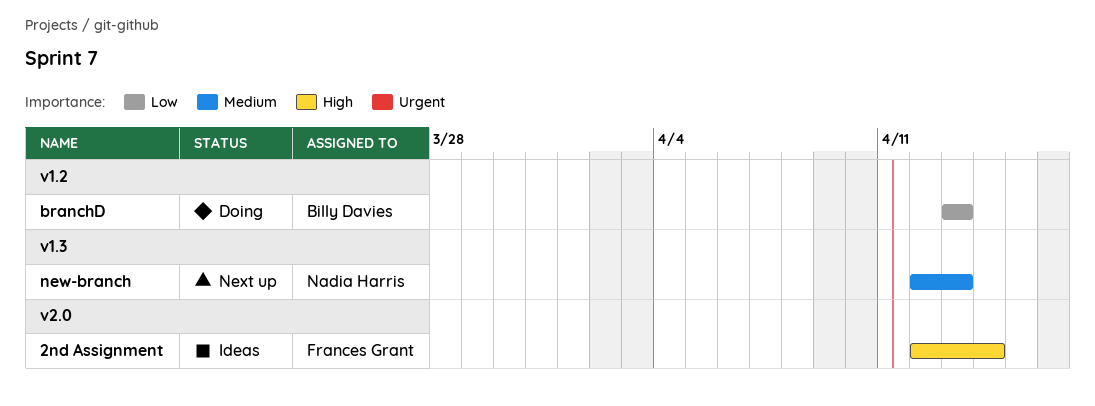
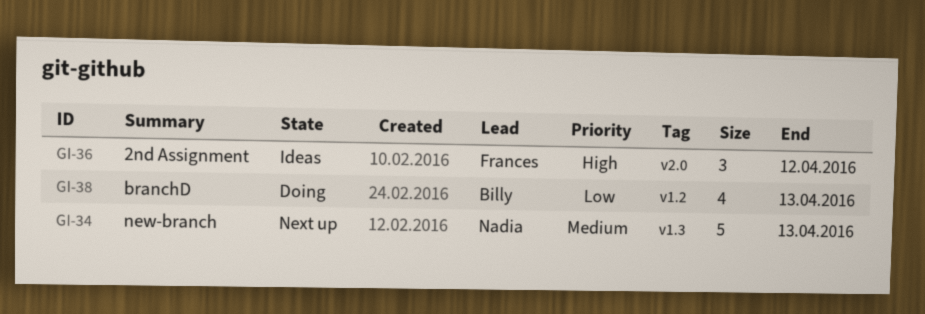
2nd Assignment, due: Apr 14 -> Apr 12

